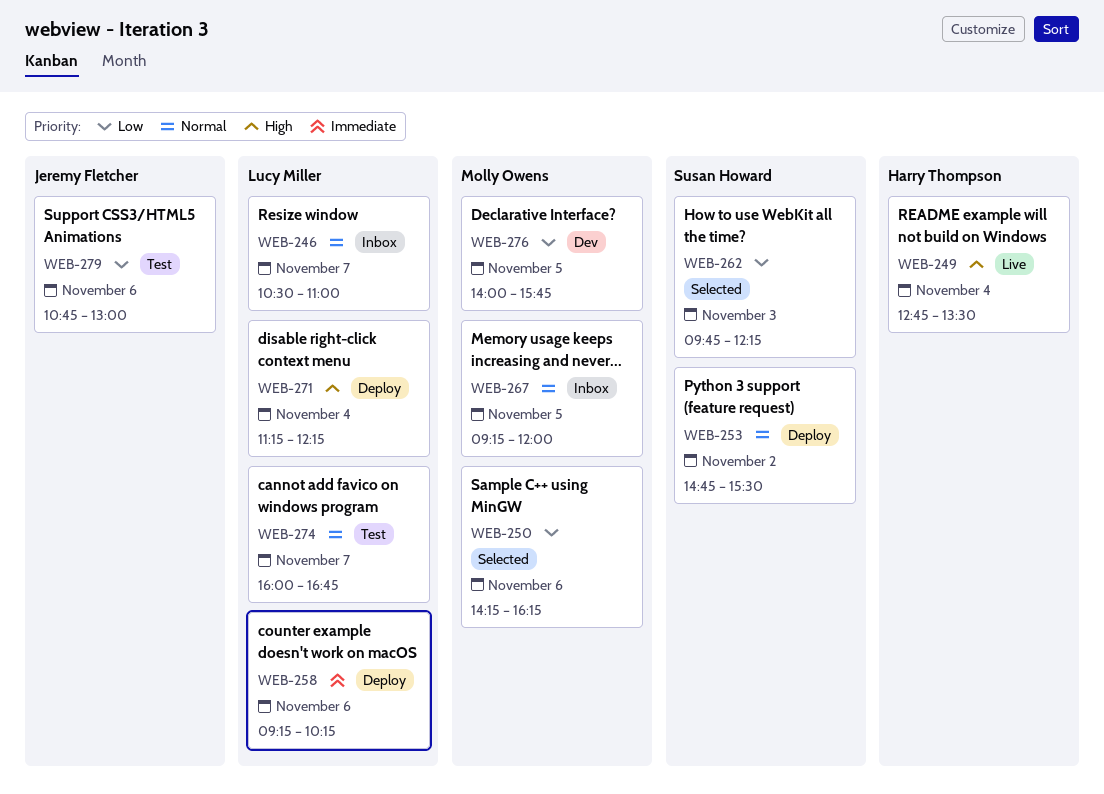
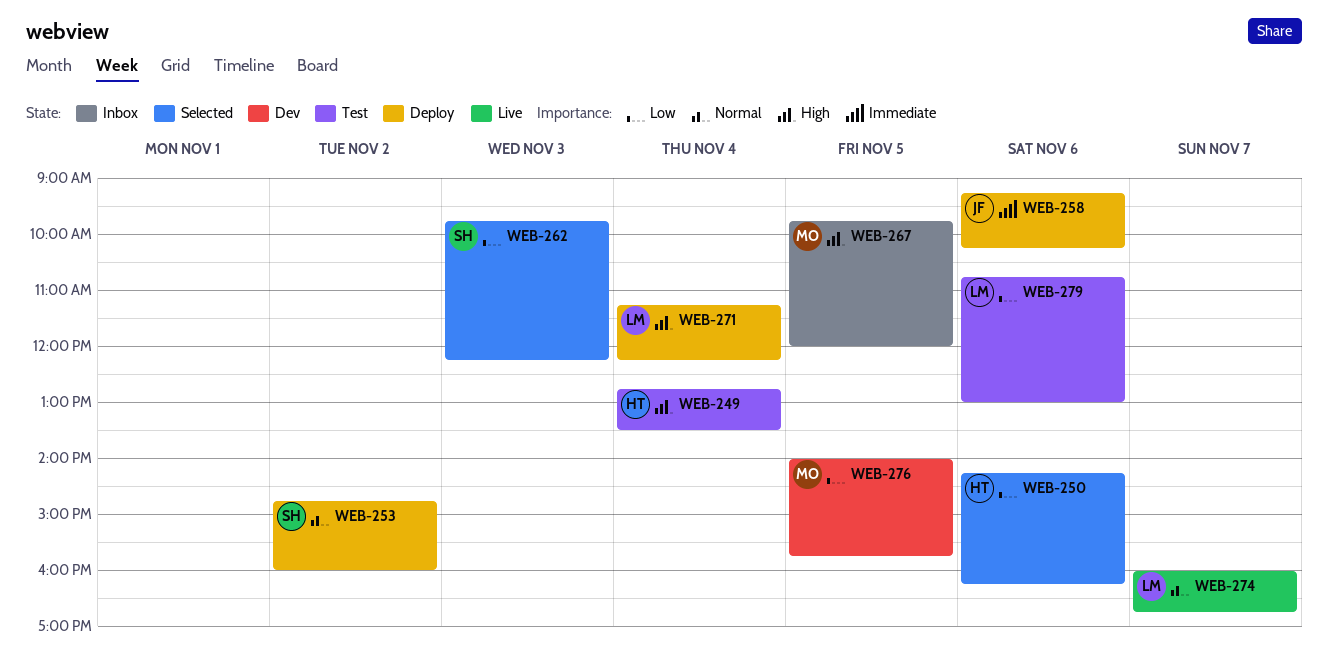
WEB-246: present -> none
WEB-249, status: Live -> Test
WEB-250, owner: Molly Owens -> Harry Thompson
WEB-253, ends: 15:30 -> 16:00
WEB-258, owner: Lucy Miller -> Jeremy Fletcher
WEB-267, priority: Normal -> High
WEB-267, begins: 09:15 -> 09:45
WEB-274, status: Test -> Live
WEB-279, owner: Jeremy Fletcher -> Lucy Miller

